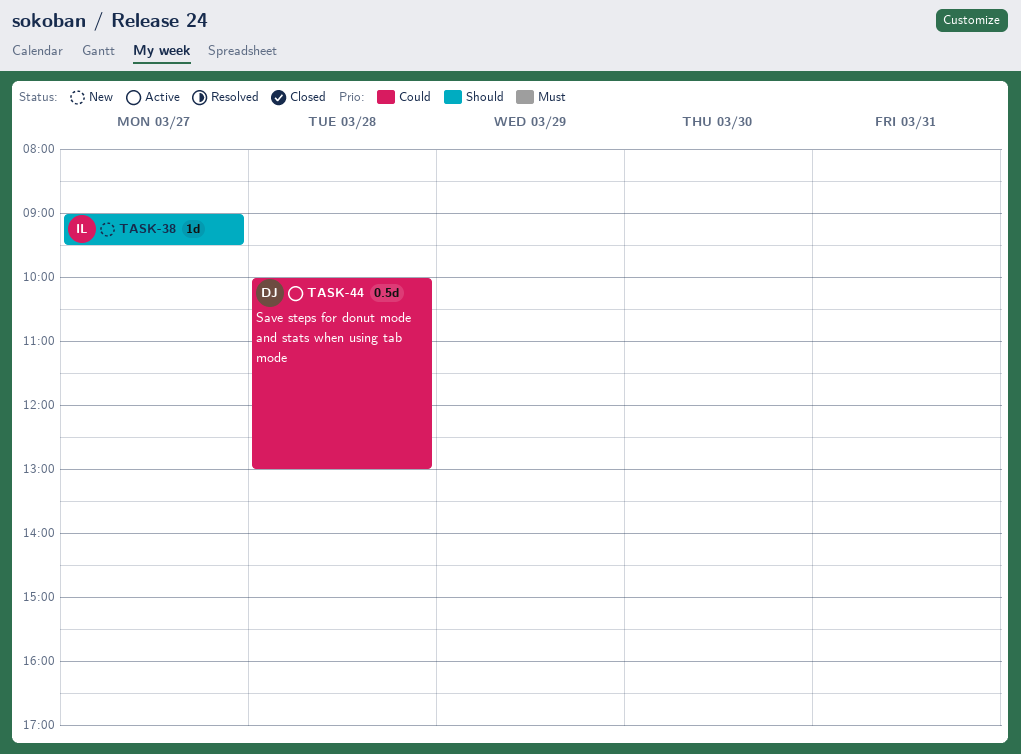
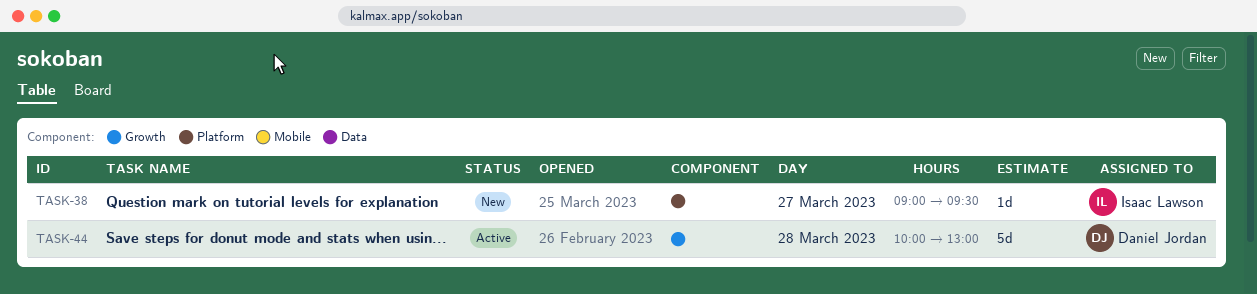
TASK-44, estimate: 0.5d -> 5d

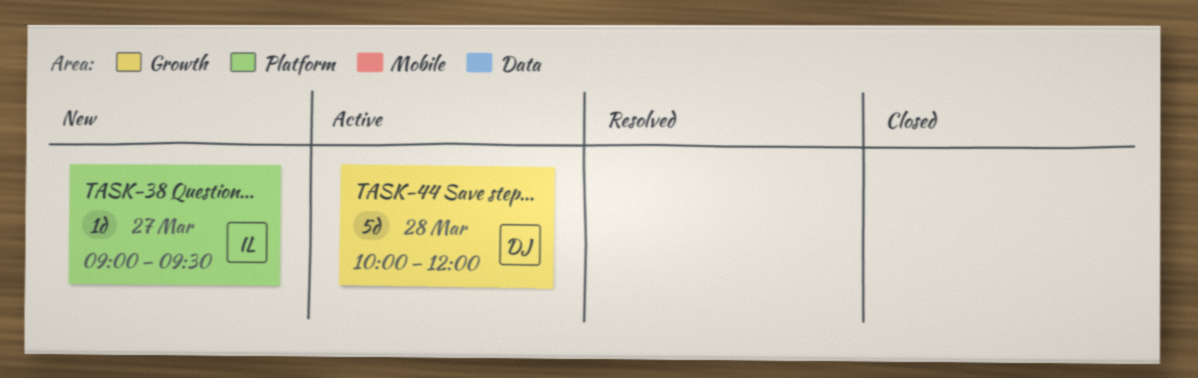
TASK-44, ends: 13:00 -> 12:00

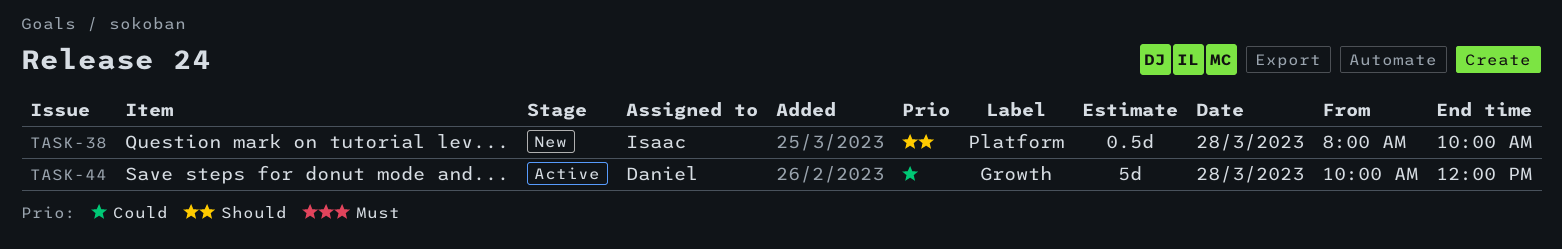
TASK-38, estimate: 1d -> 0.5d
TASK-38, day: Mar 27 -> Mar 28
TASK-38, begins: 09:00 -> 08:00
TASK-38, ends: 09:30 -> 10:00

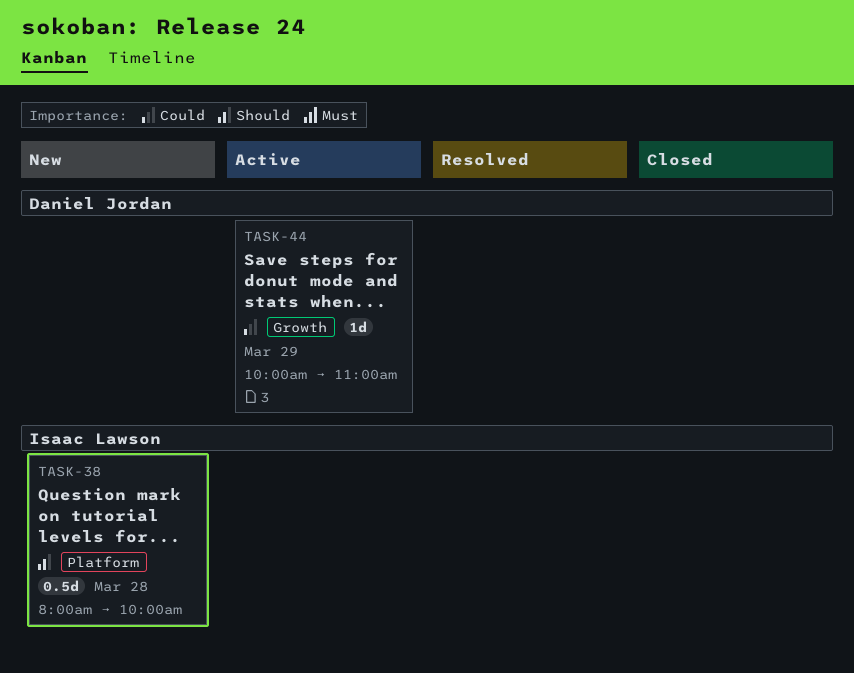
TASK-44, estimate: 5d -> 1d
TASK-44, day: Mar 28 -> Mar 29
TASK-44, ends: 12:00 -> 11:00

